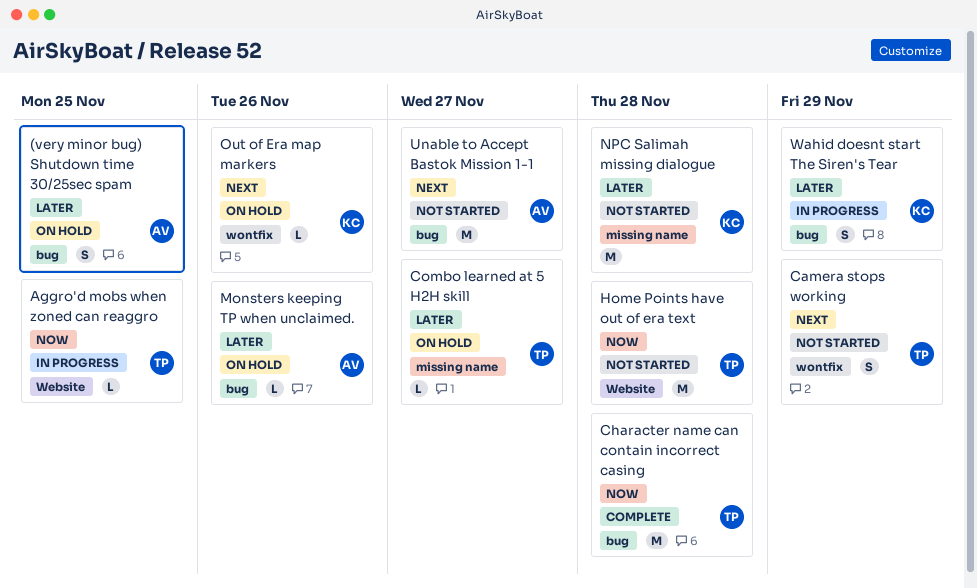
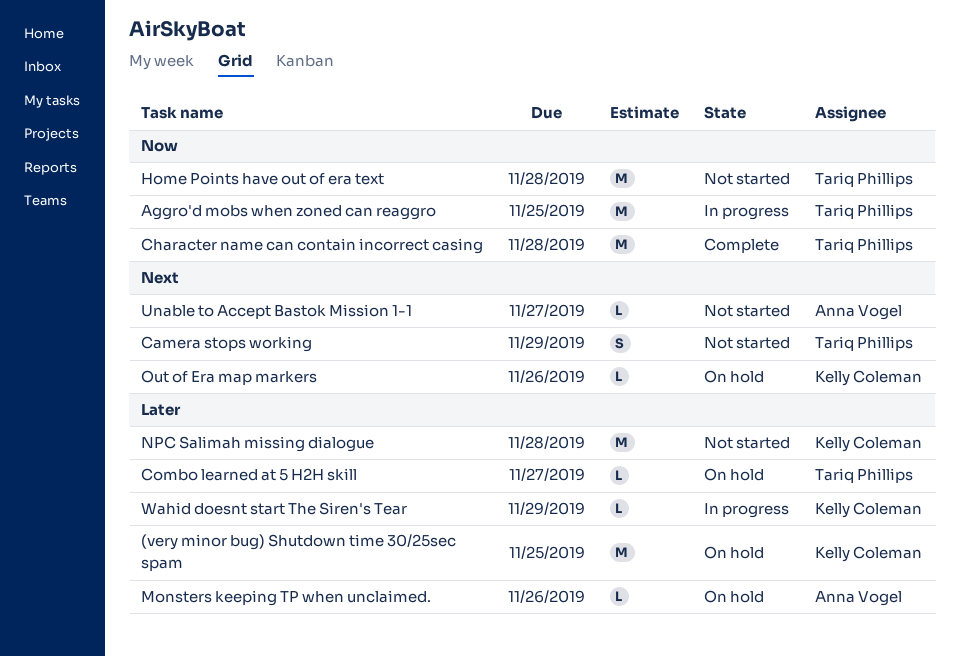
(very minor bug) Shutdown time 30/25sec spam, owner: Anna Vogel -> Kelly Coleman
(very minor bug) Shutdown time 30/25sec spam, estimate: S -> M
Aggro'd mobs when zoned can reaggro, estimate: L -> M
Unable to Accept Bastok Mission 1-1, estimate: M -> L
Wahid doesnt start The Siren's Tear, estimate: S -> L

